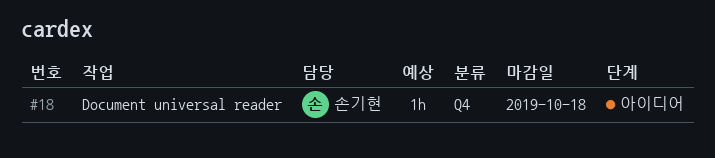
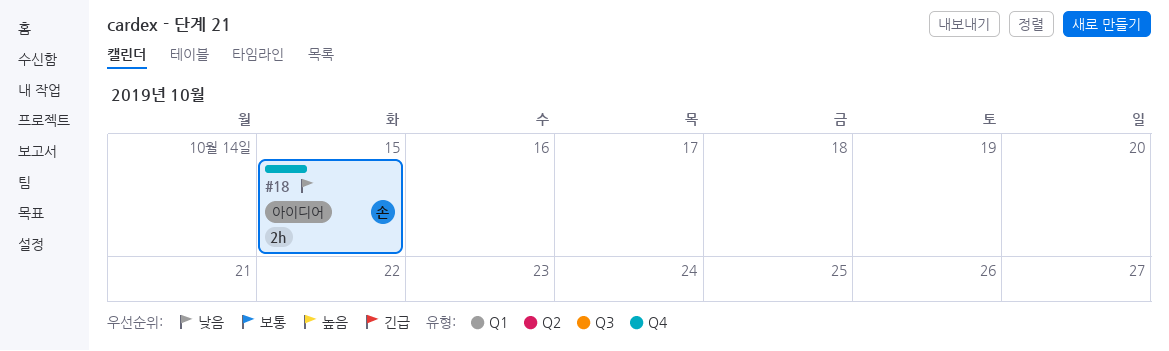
#18, estimate: 1h -> 2h
#18, due: Oct 18 -> Oct 15

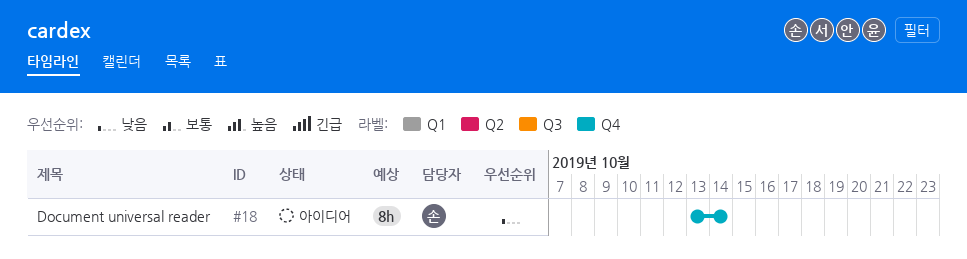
#18, estimate: 2h -> 8h
#18, due: Oct 15 -> Oct 14

